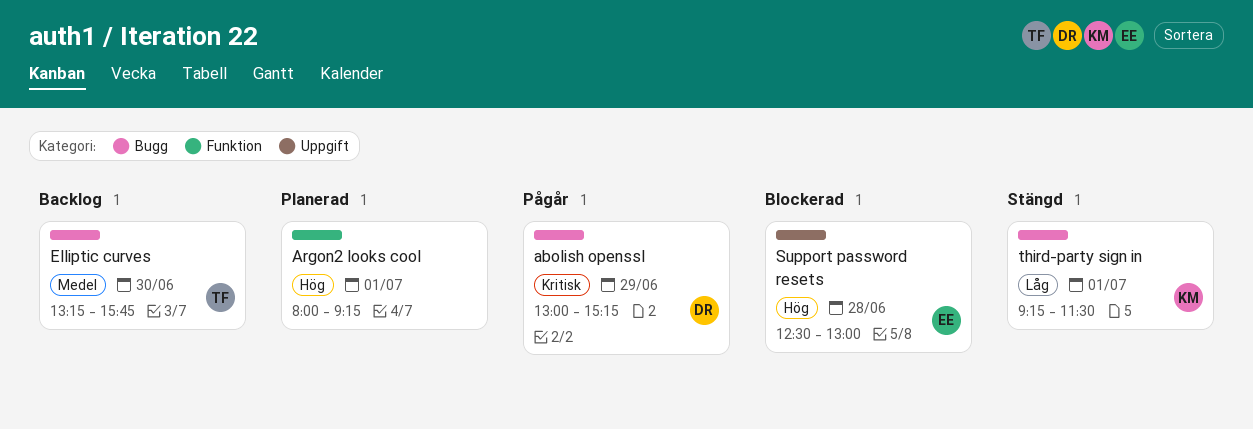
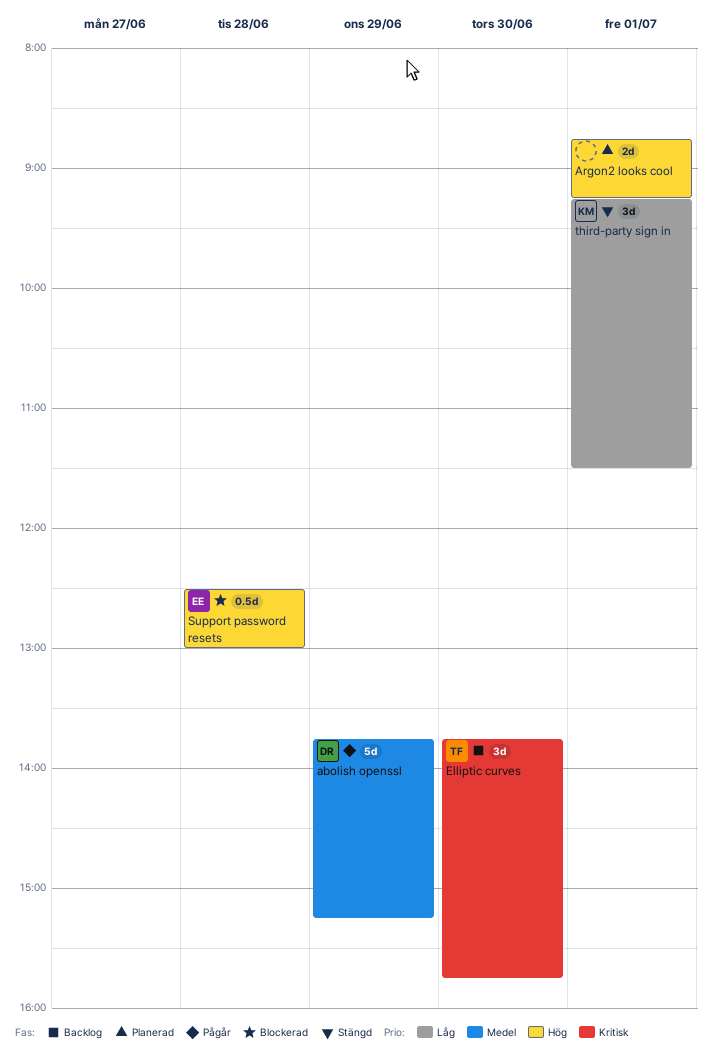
abolish openssl, priority: Kritisk -> Medel
abolish openssl, begins: 13:00 -> 13:45
Argon2 looks cool, begins: 08:00 -> 08:45
Elliptic curves, priority: Medel -> Kritisk
Elliptic curves, begins: 13:15 -> 13:45

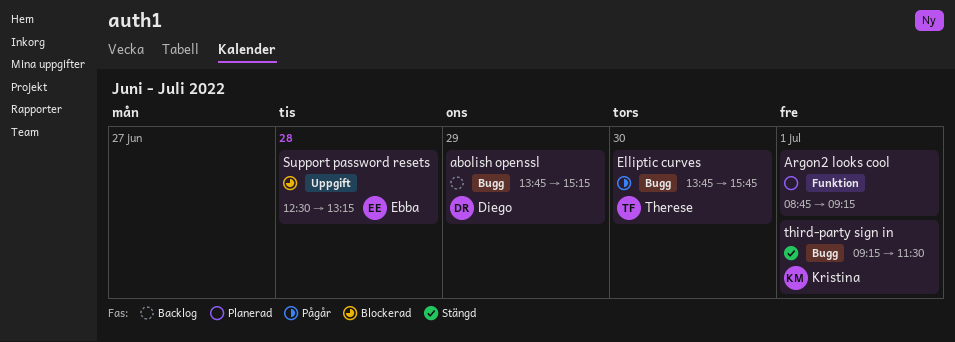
abolish openssl, status: Pågår -> Backlog
Elliptic curves, status: Backlog -> Pågår
Support password resets, ends: 13:00 -> 13:15

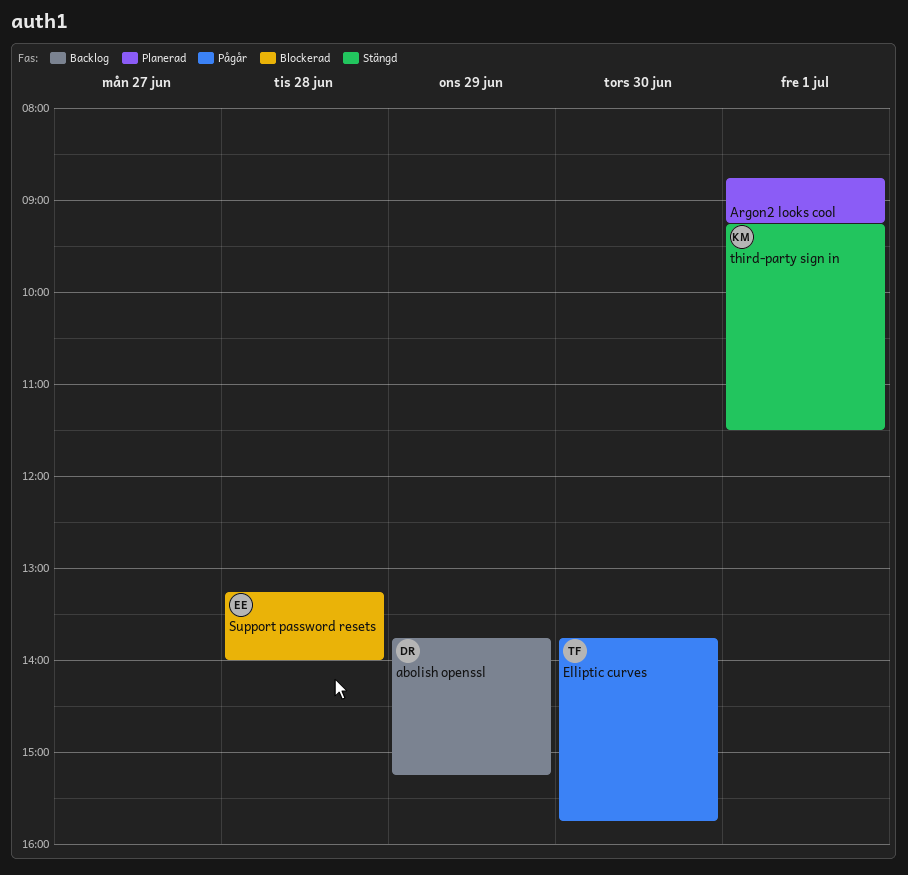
Support password resets, begins: 12:30 -> 13:15
Support password resets, ends: 13:15 -> 14:00

